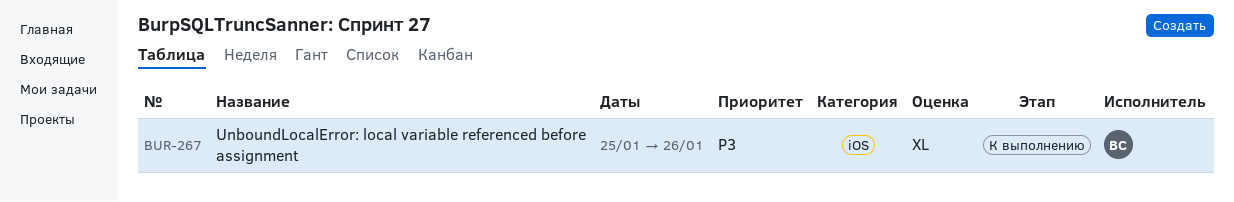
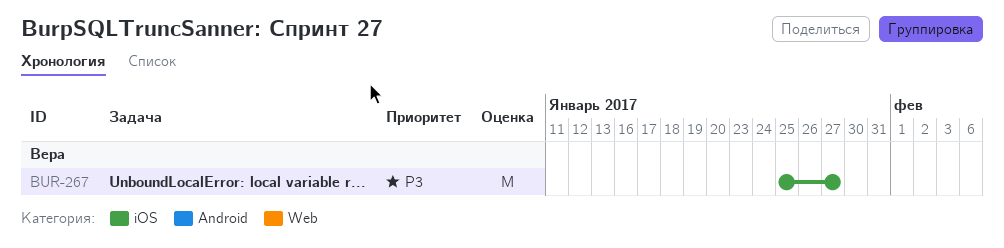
BUR-267, estimate: XL -> M
BUR-267, due: Jan 26 -> Jan 27

